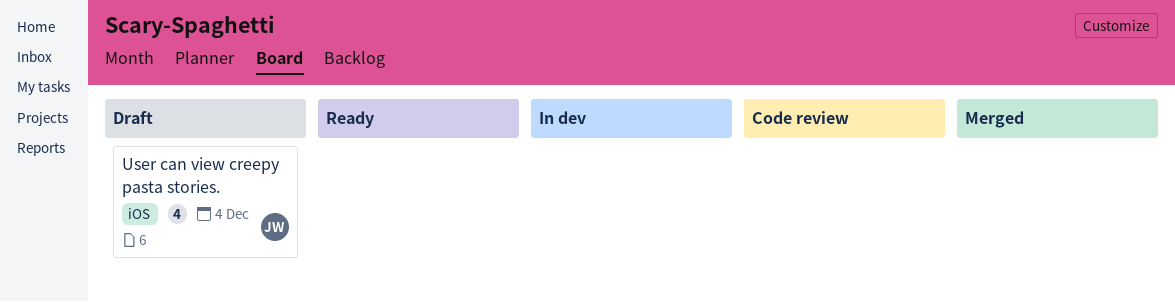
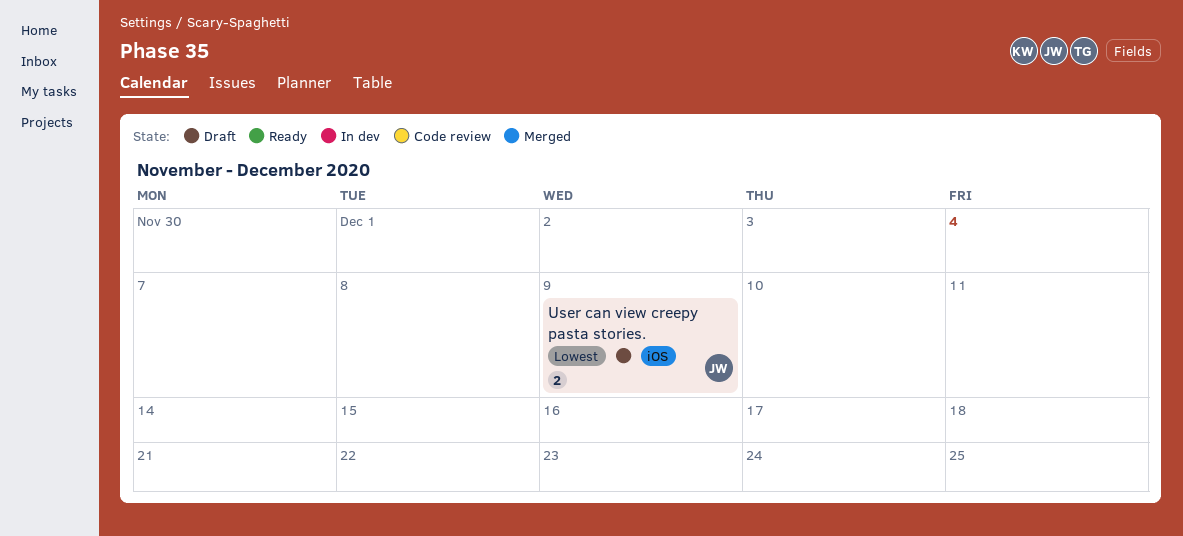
User can view creepy pasta stories., estimate: 4 -> 2
User can view creepy pasta stories., due: Dec 4 -> Dec 9

